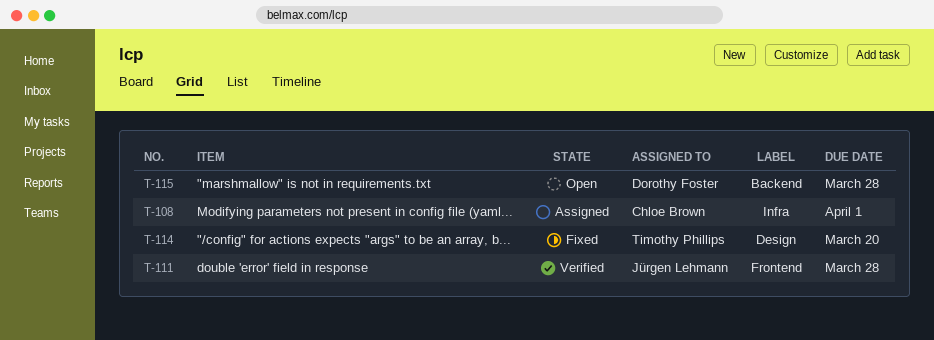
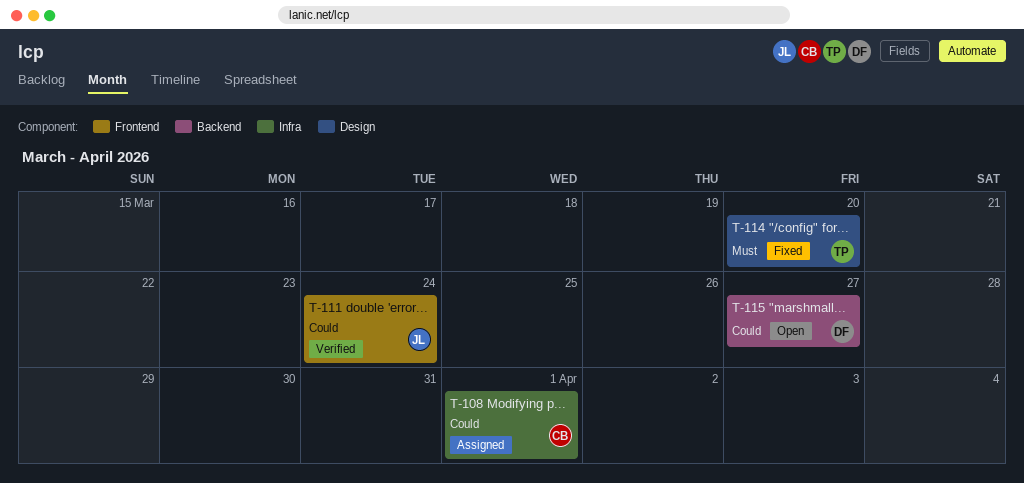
T-111, due: Mar 28 -> Mar 24
T-115, due: Mar 28 -> Mar 27

